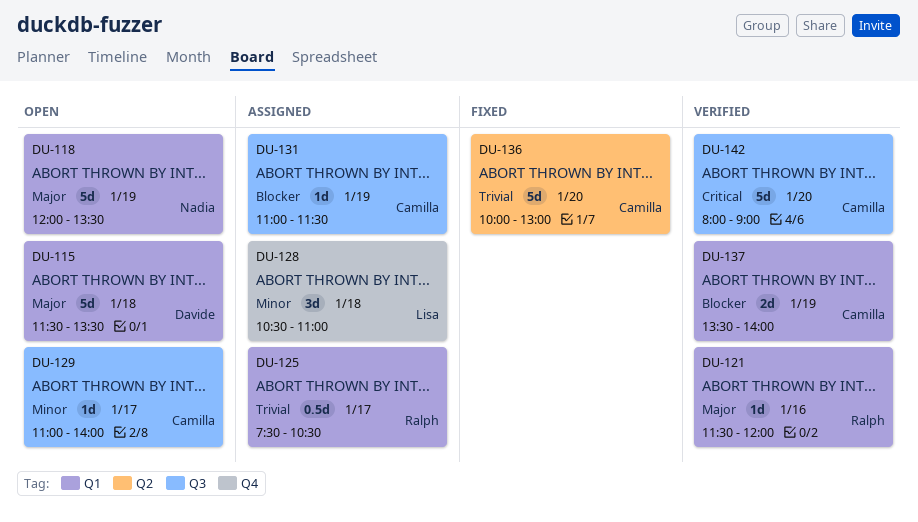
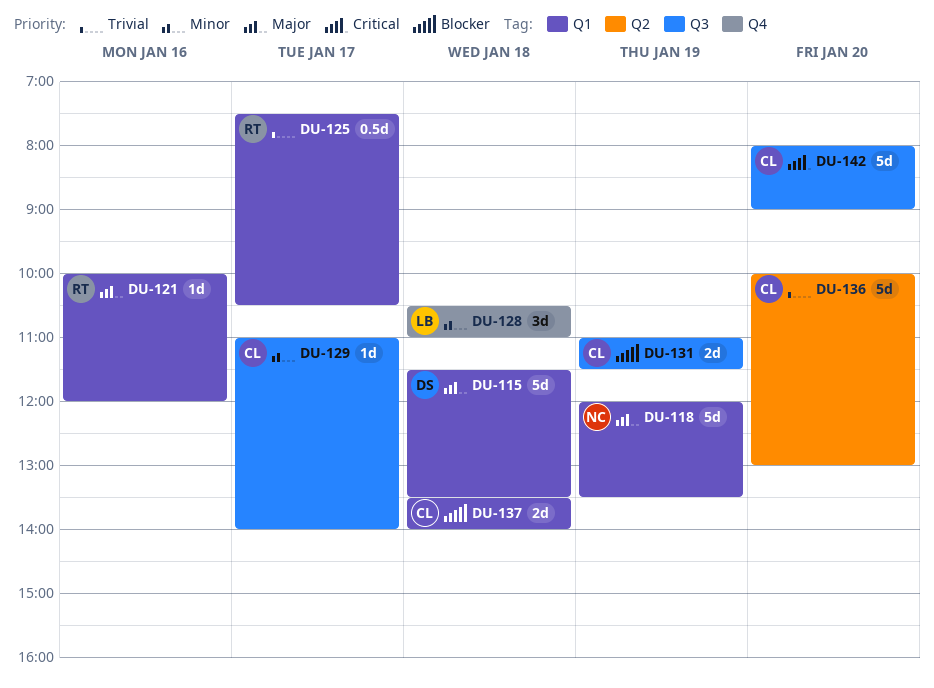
DU-121, begins: 11:30 -> 10:00
DU-131, estimate: 1d -> 2d
DU-137, day: Jan 19 -> Jan 18

